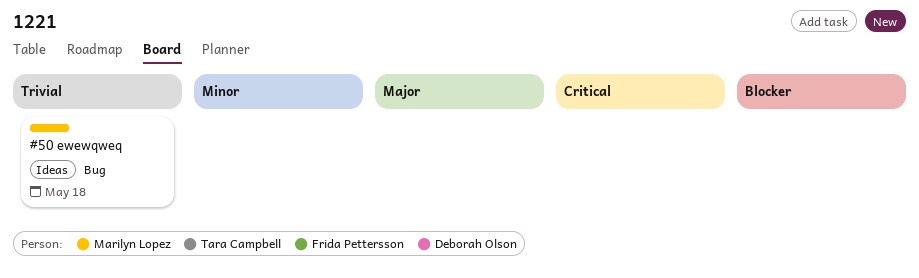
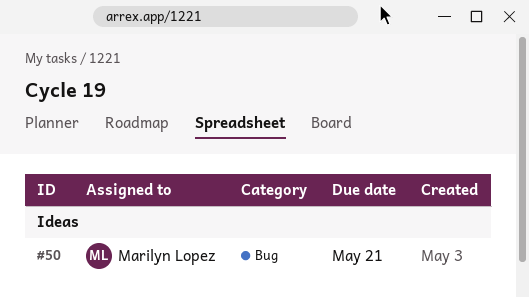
#50, due: May 18 -> May 21

